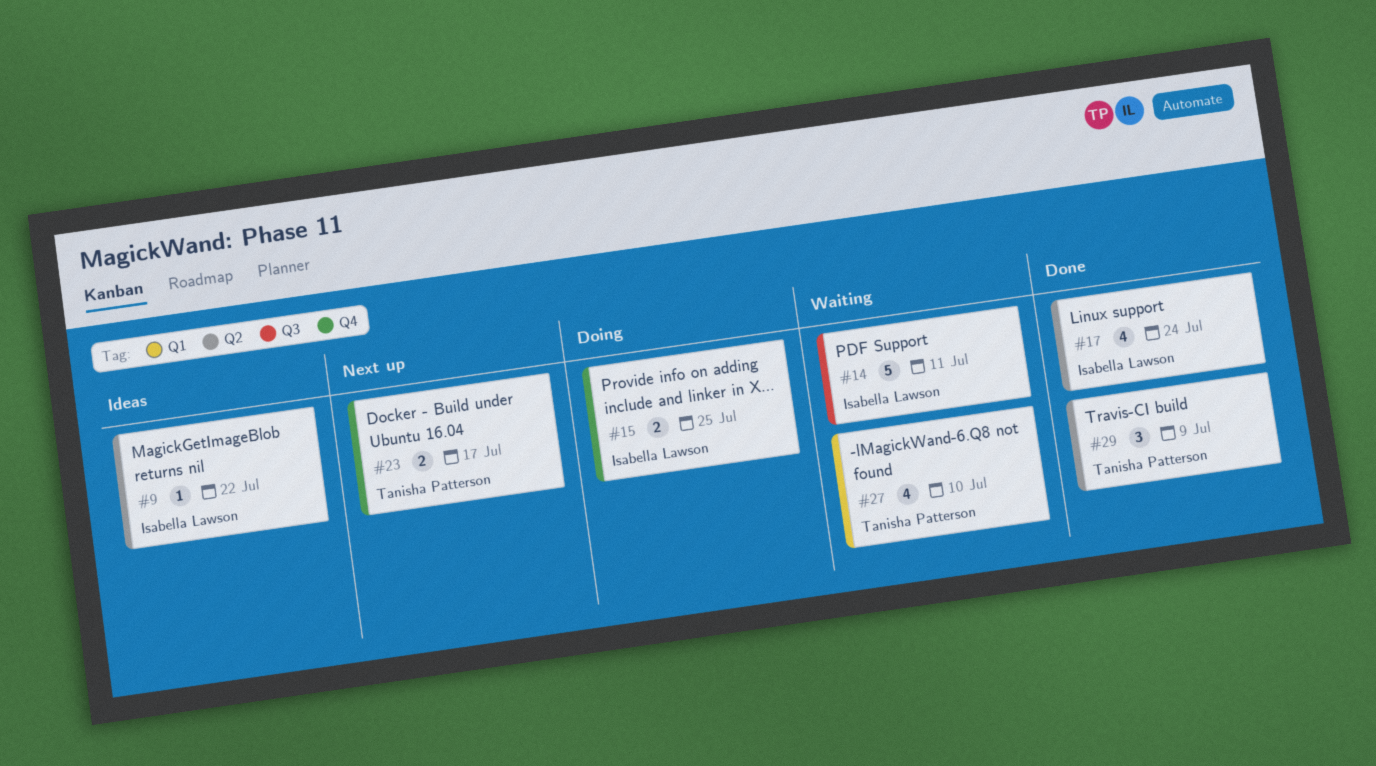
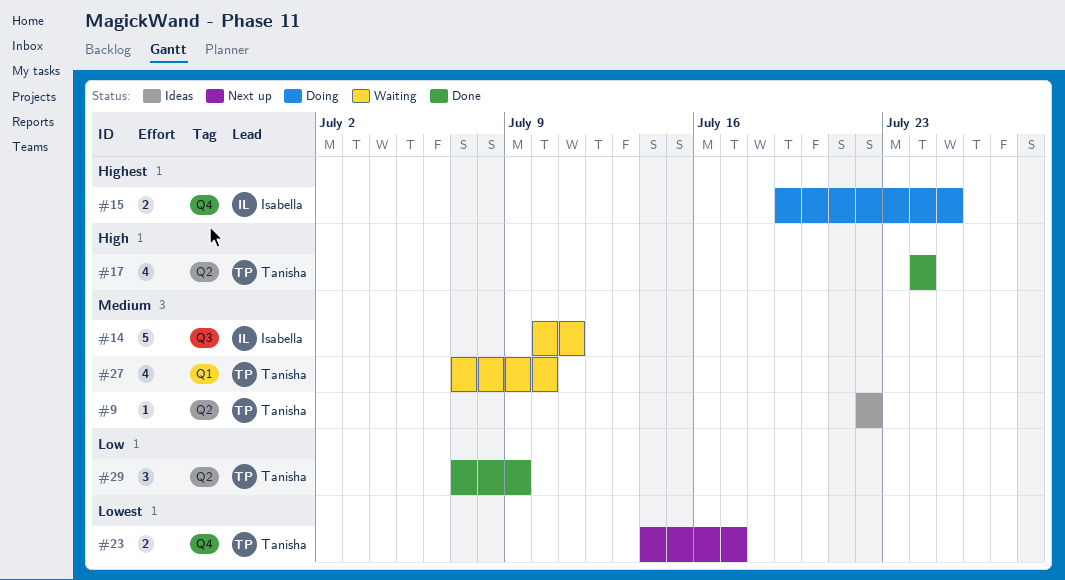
#9, owner: Isabella Lawson -> Tanisha Patterson
#17, owner: Isabella Lawson -> Tanisha Patterson

